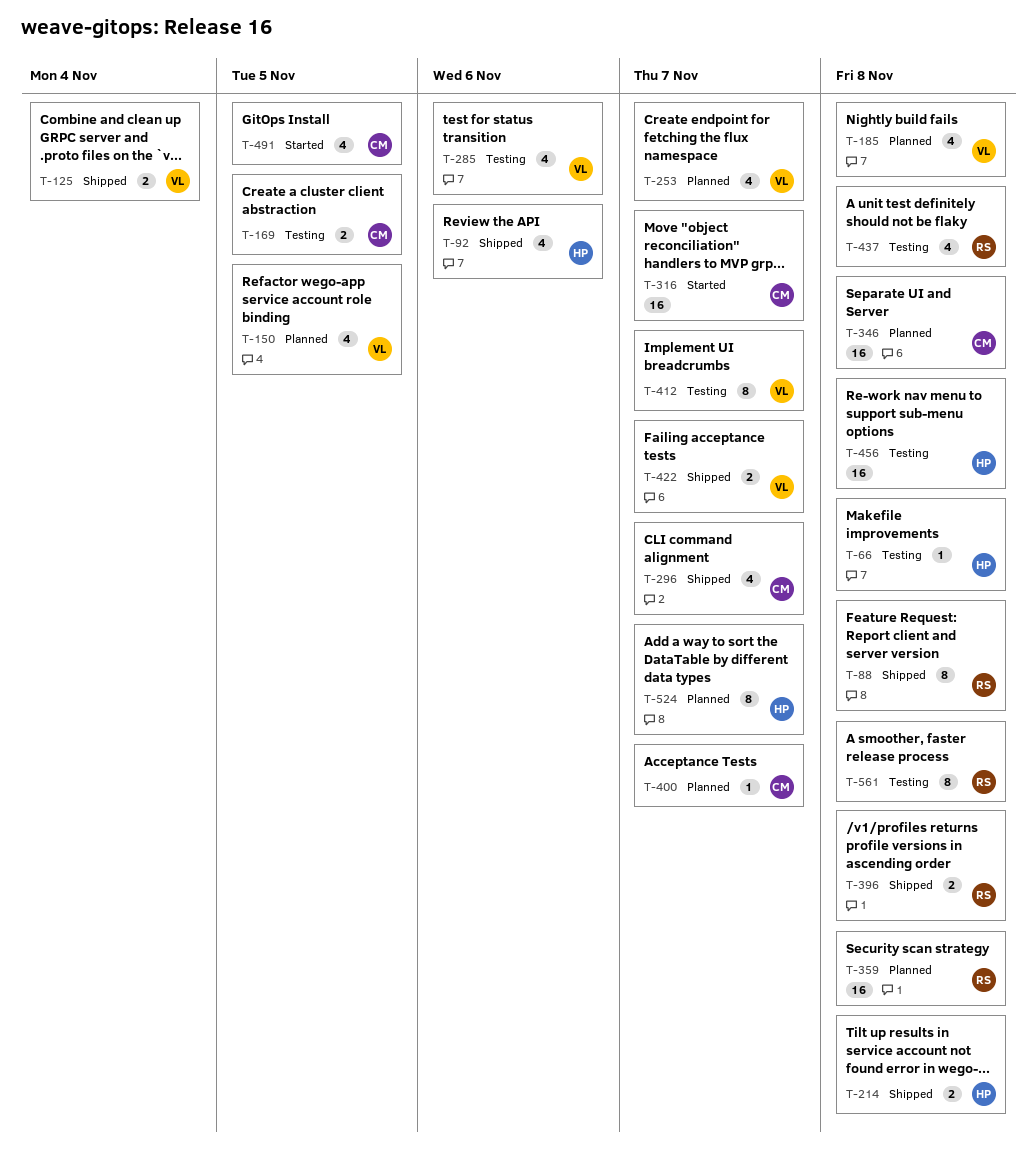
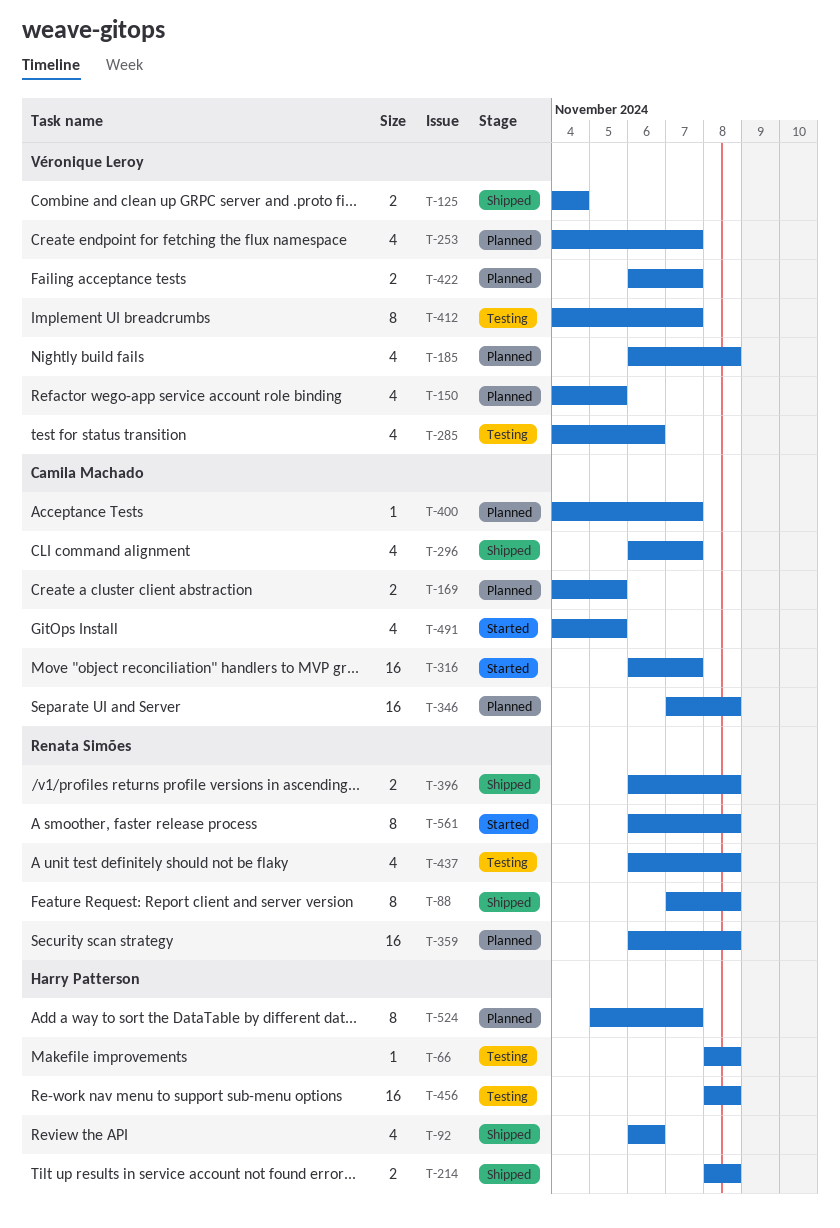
T-169, status: Testing -> Planned
T-422, status: Shipped -> Planned
T-561, status: Testing -> Started

